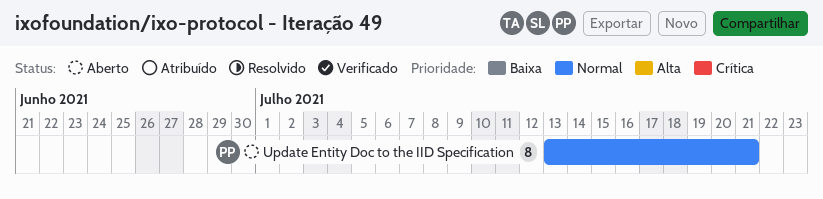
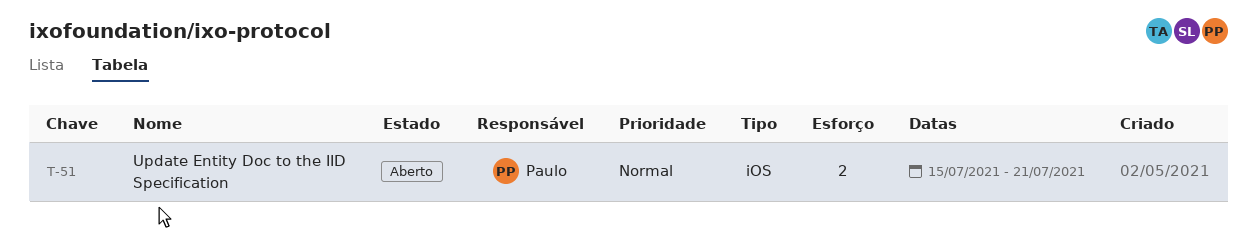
Update Entity Doc to the IID Specification, estimate: 8 -> 2
Update Entity Doc to the IID Specification, start: Jul 13 -> Jul 15

